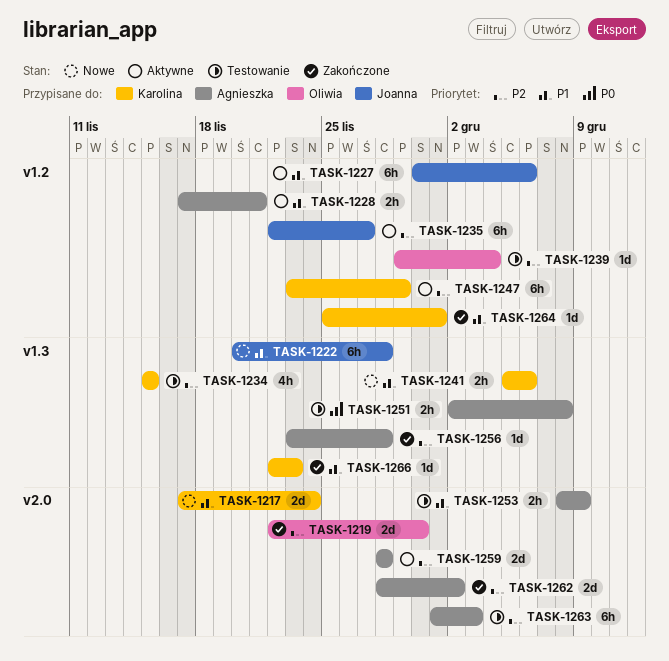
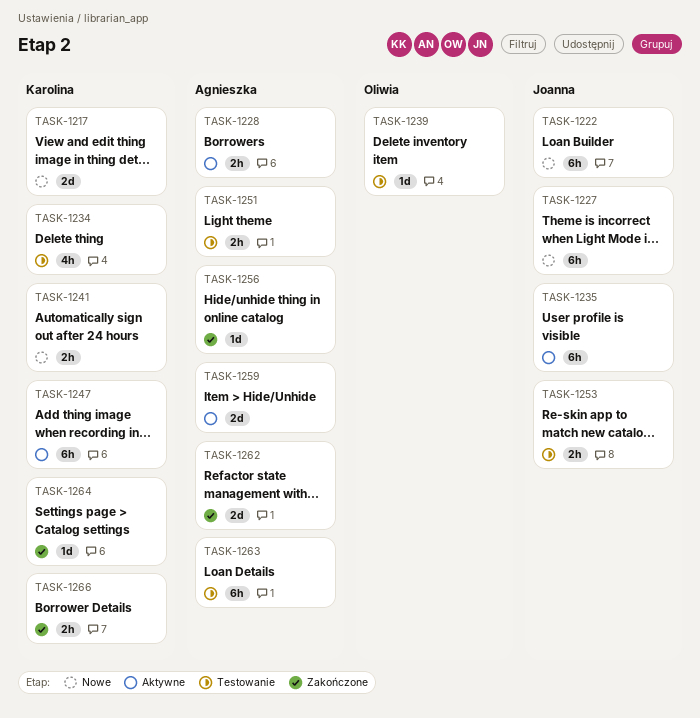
TASK-1219: present -> none
TASK-1227, status: Aktywne -> Nowe
TASK-1253, owner: Agnieszka -> Joanna
TASK-1266, estimate: 1d -> 2h

